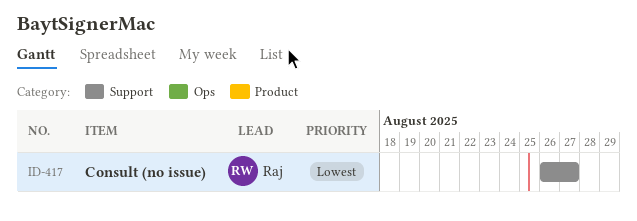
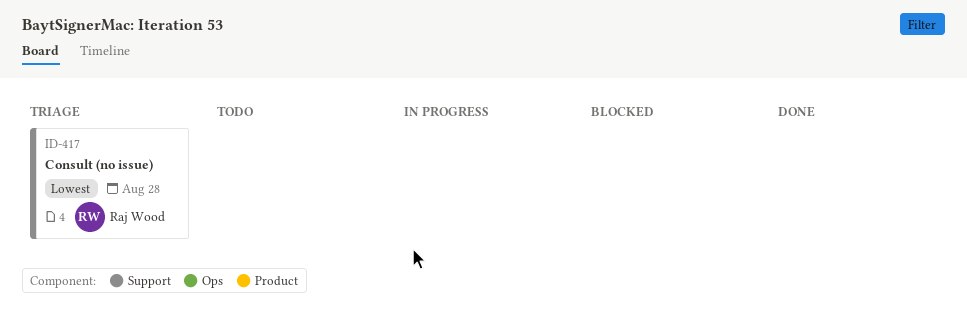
ID-417, due: Aug 27 -> Aug 28

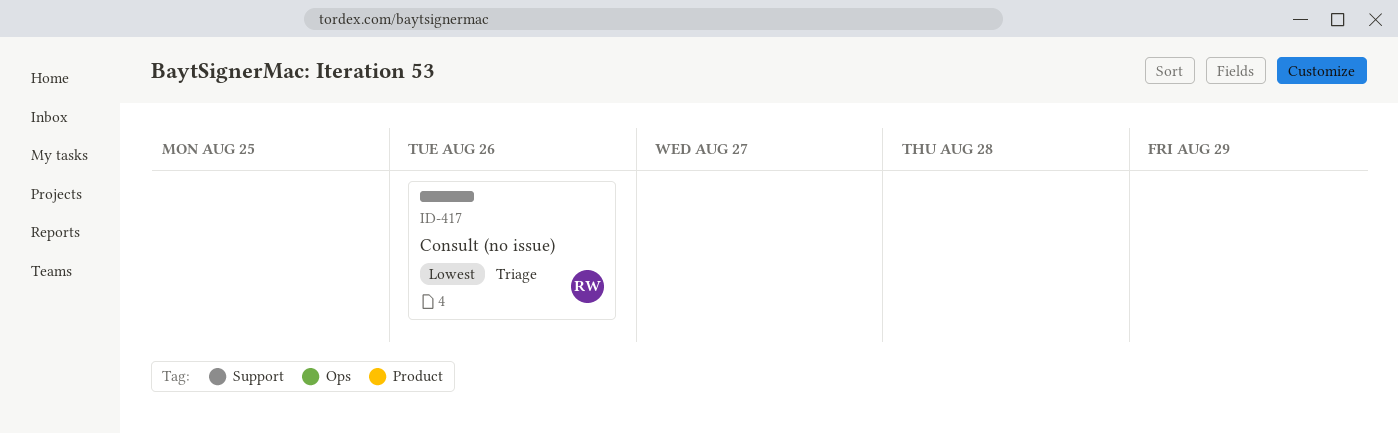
ID-417, due: Aug 28 -> Aug 26

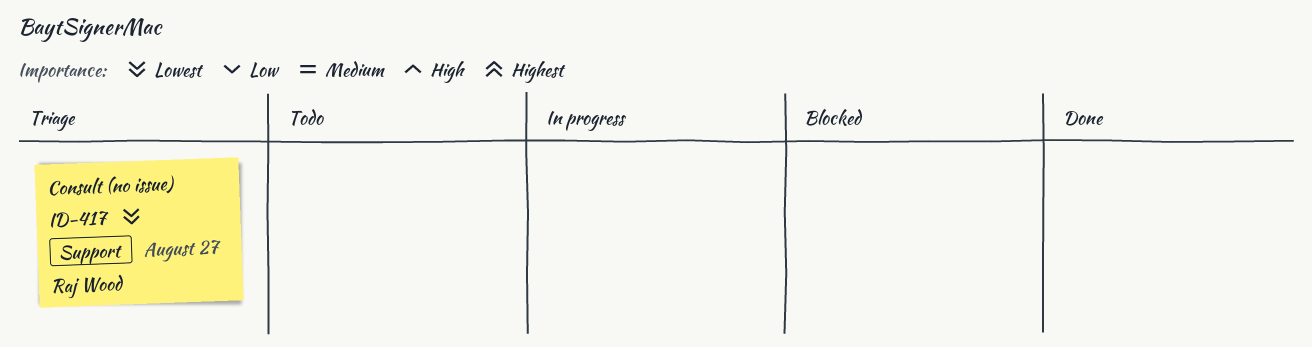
ID-417, due: Aug 26 -> Aug 27

